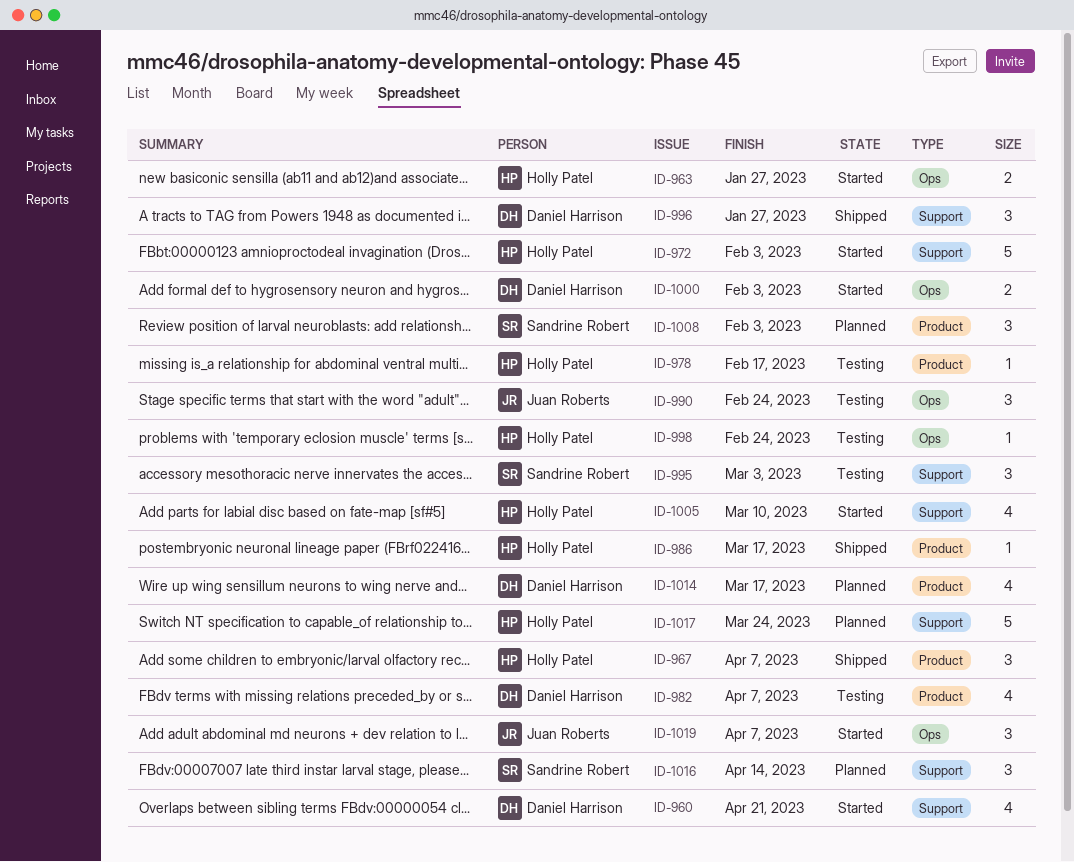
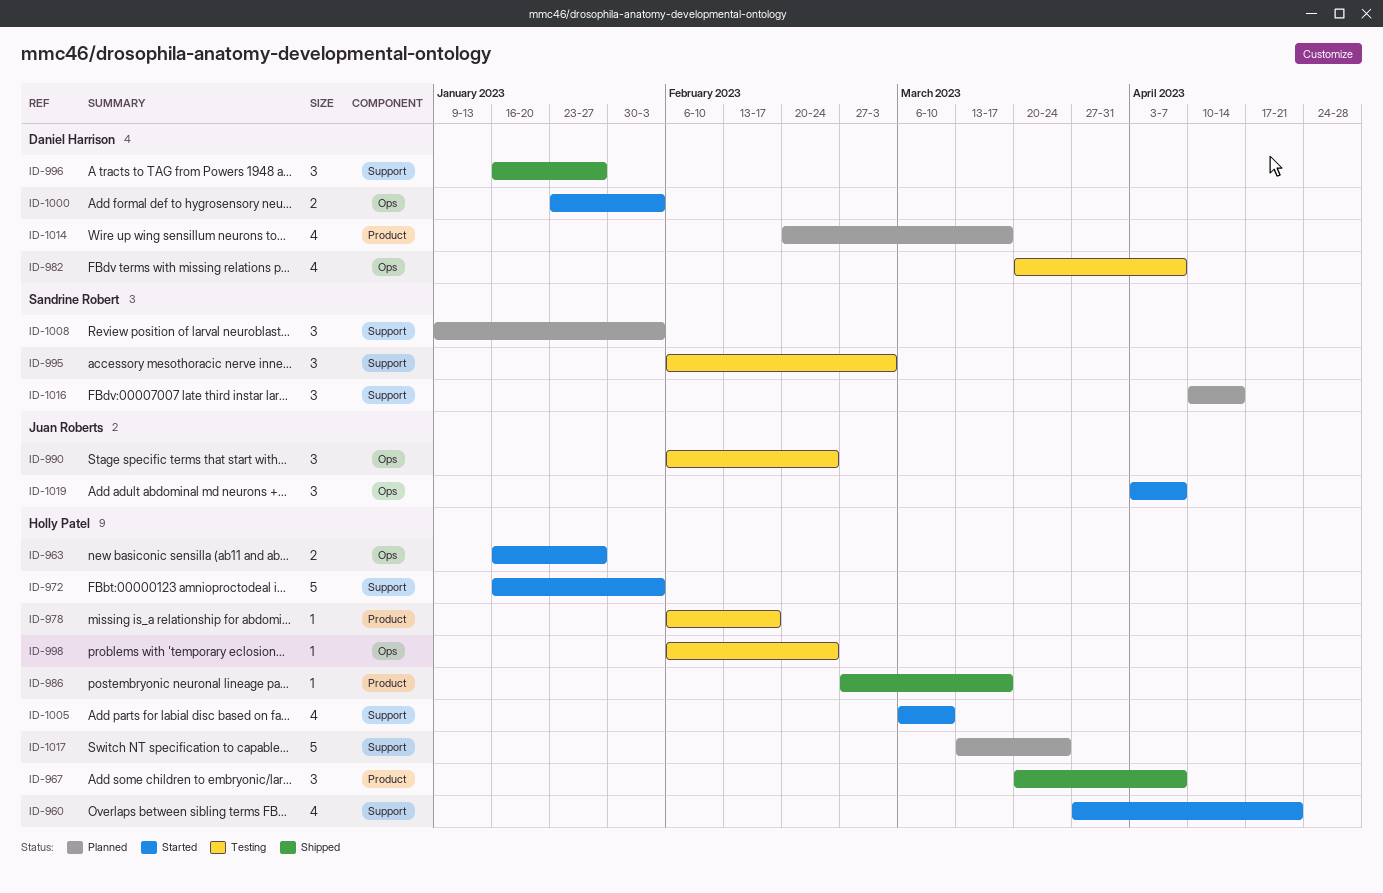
ID-960, owner: Daniel Harrison -> Holly Patel
ID-982, label: Product -> Ops
ID-1008, label: Product -> Support

